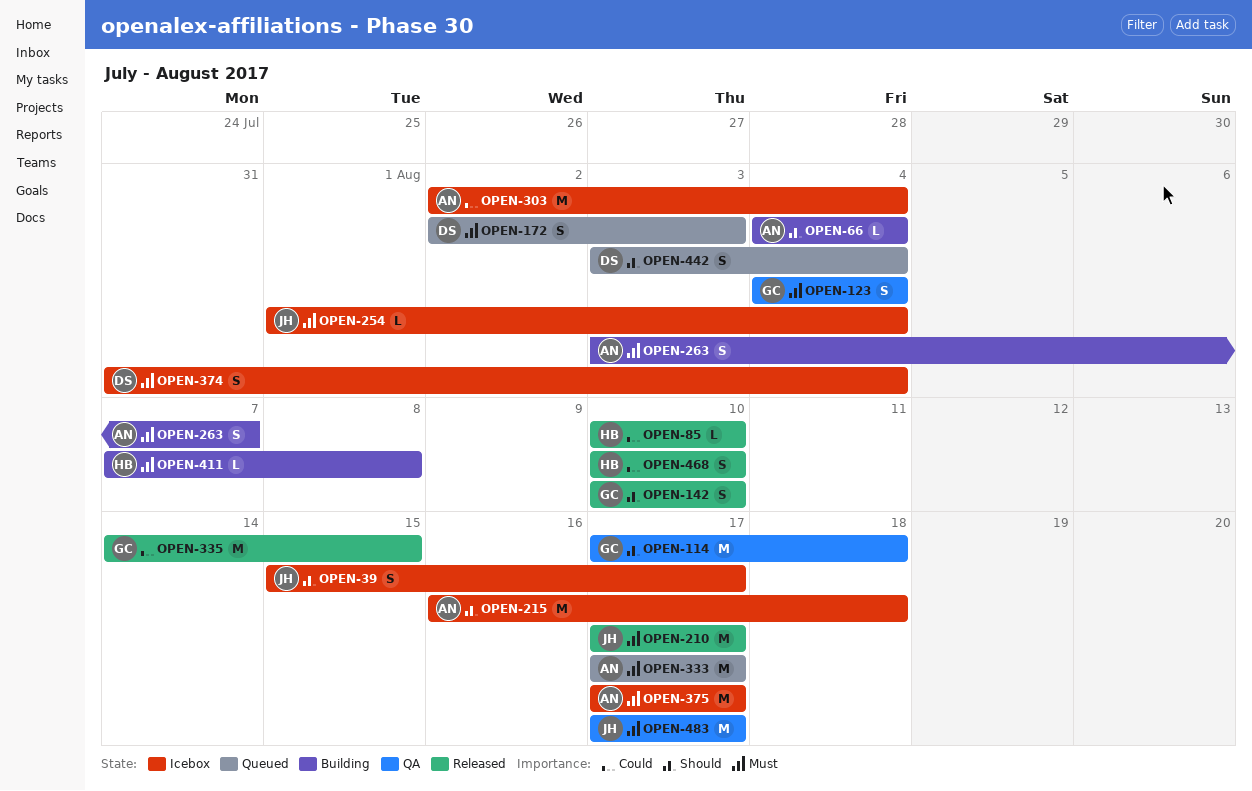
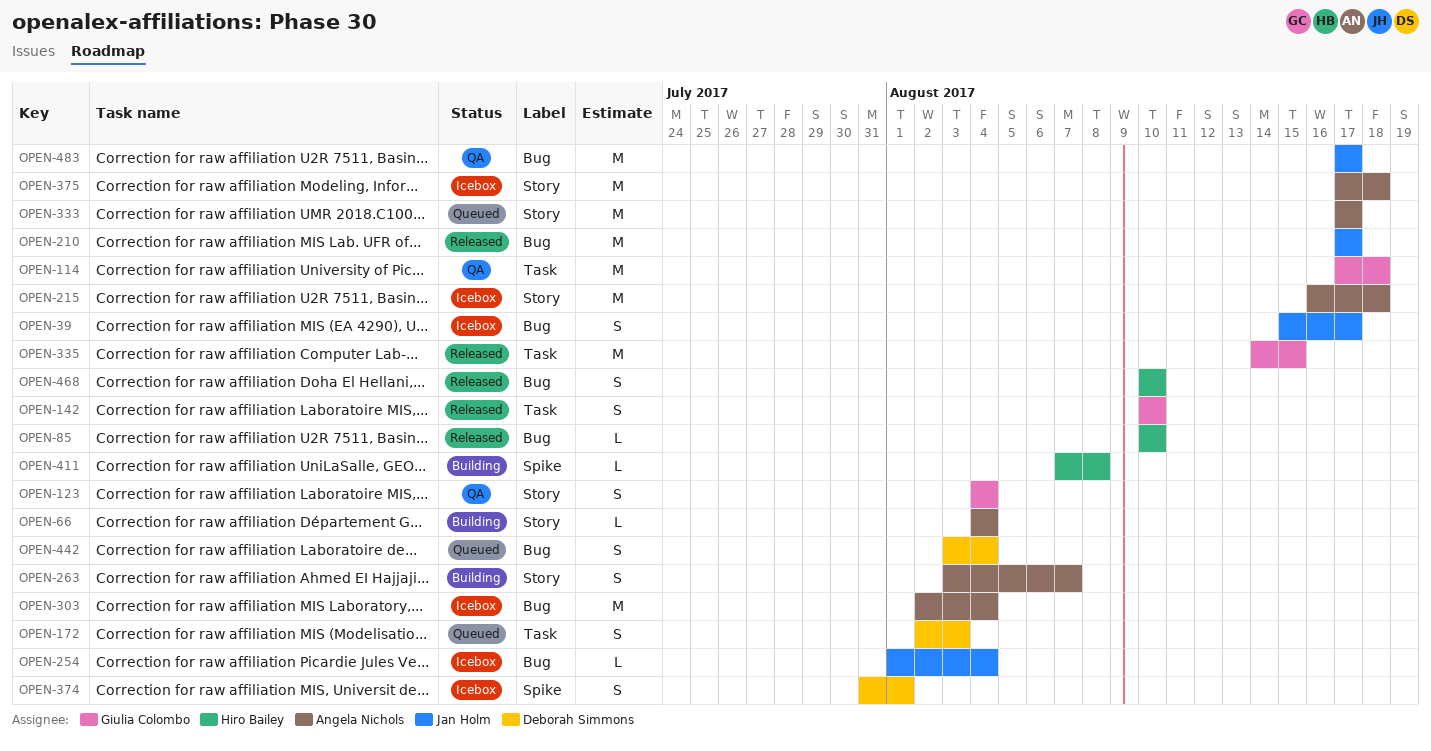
OPEN-374, due: Aug 4 -> Aug 1
OPEN-375, due: Aug 17 -> Aug 18

